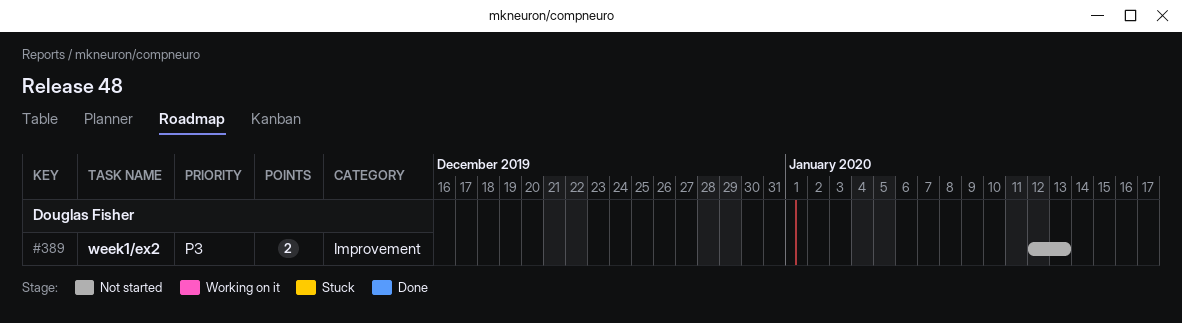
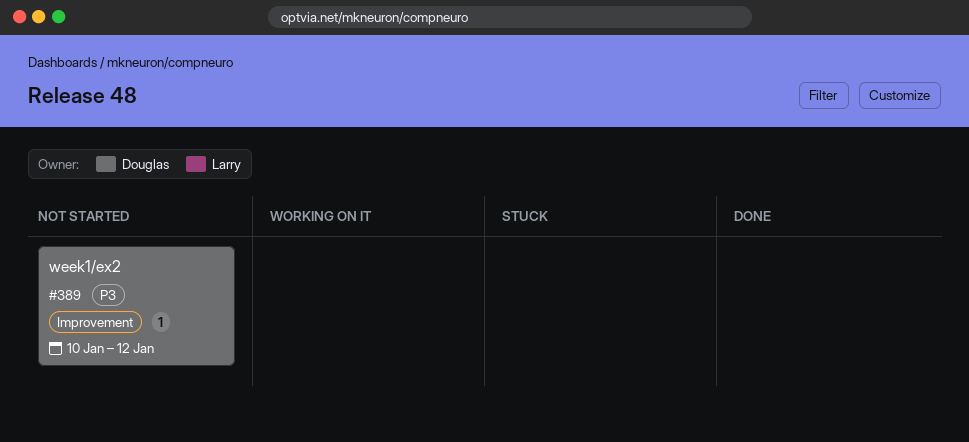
#389, estimate: 2 -> 1
#389, start: Jan 12 -> Jan 10
#389, due: Jan 13 -> Jan 12

